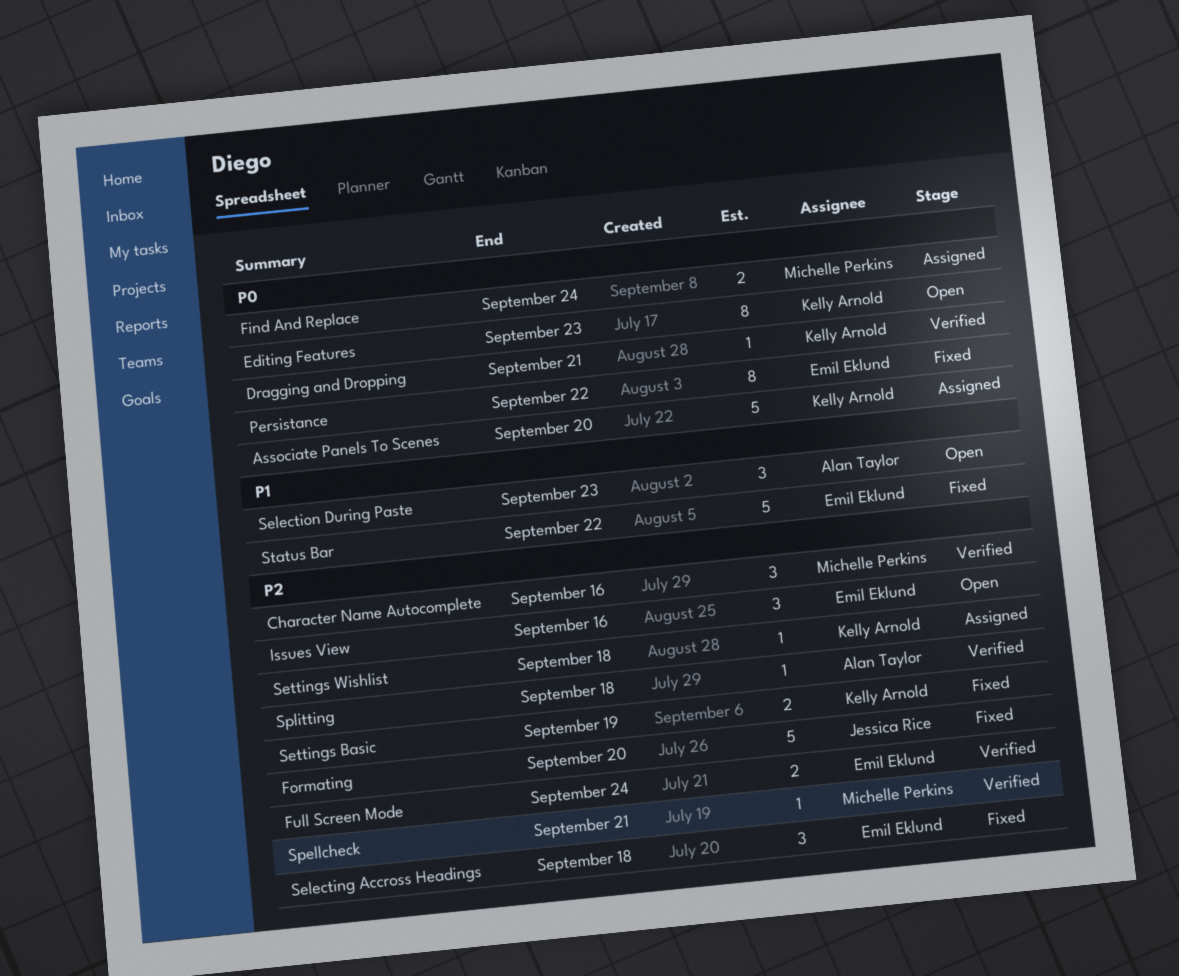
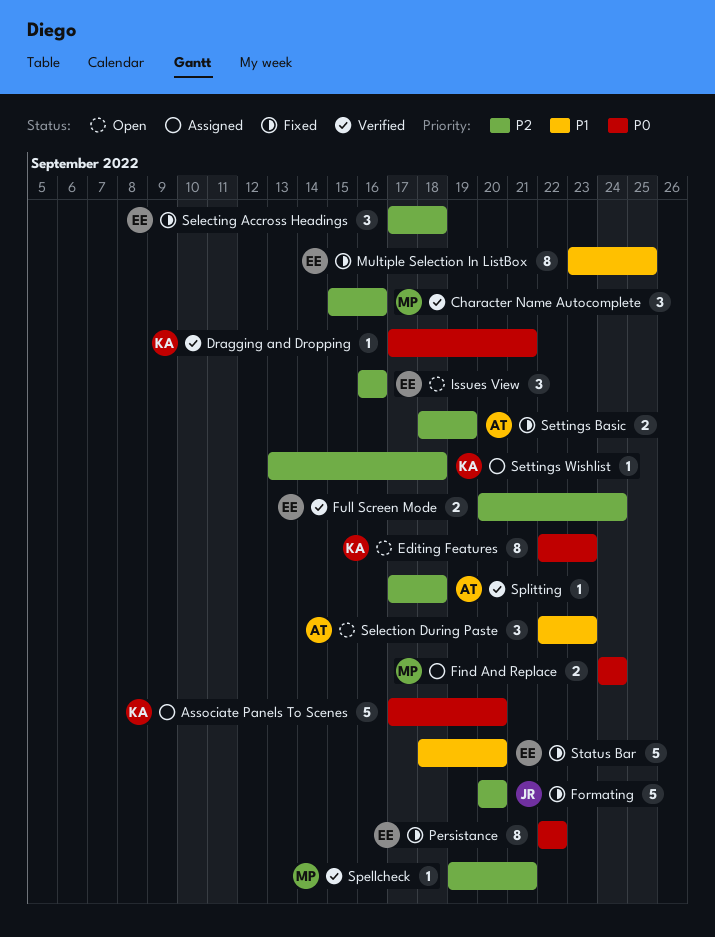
Multiple Selection In ListBox: none -> present
Settings Basic, owner: Kelly Arnold -> Alan Taylor
Status Bar, due: Sep 22 -> Sep 20

